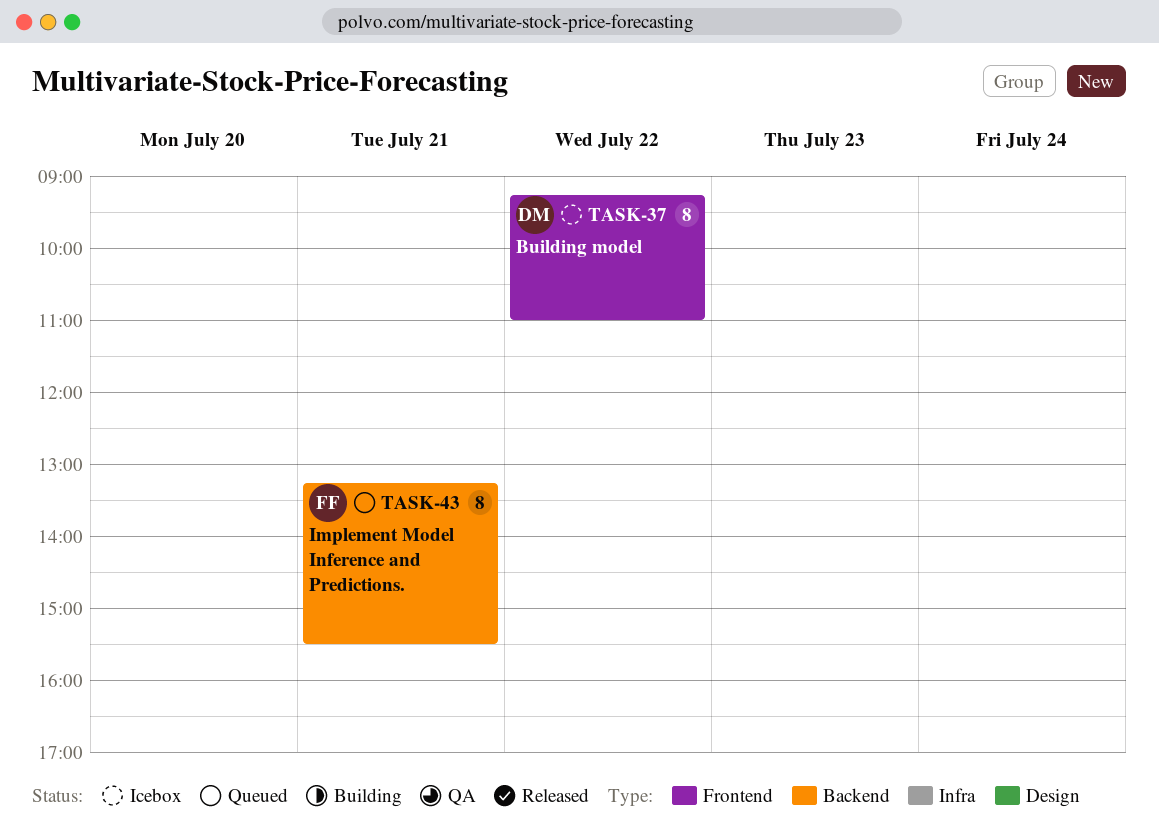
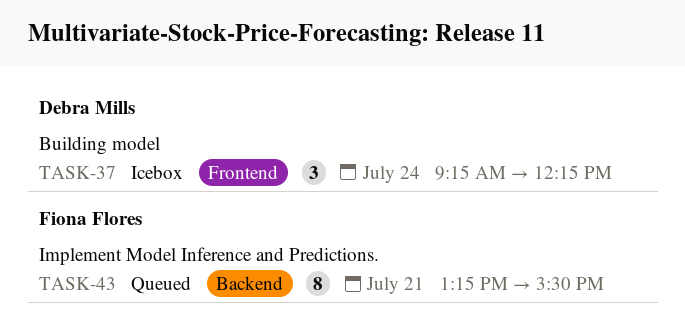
TASK-37, estimate: 8 -> 3
TASK-37, day: Jul 22 -> Jul 24
TASK-37, ends: 11:00 -> 12:15

